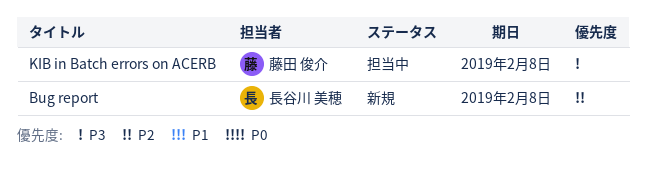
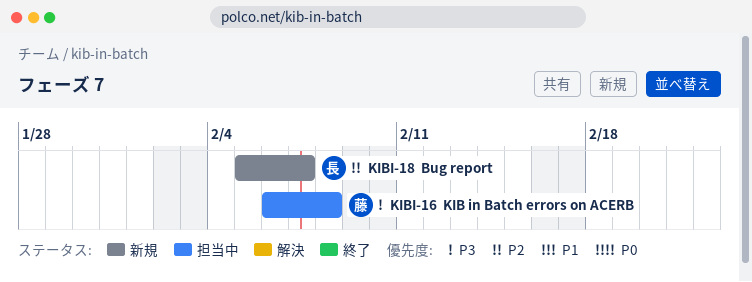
Bug report, due: Feb 8 -> Feb 7

